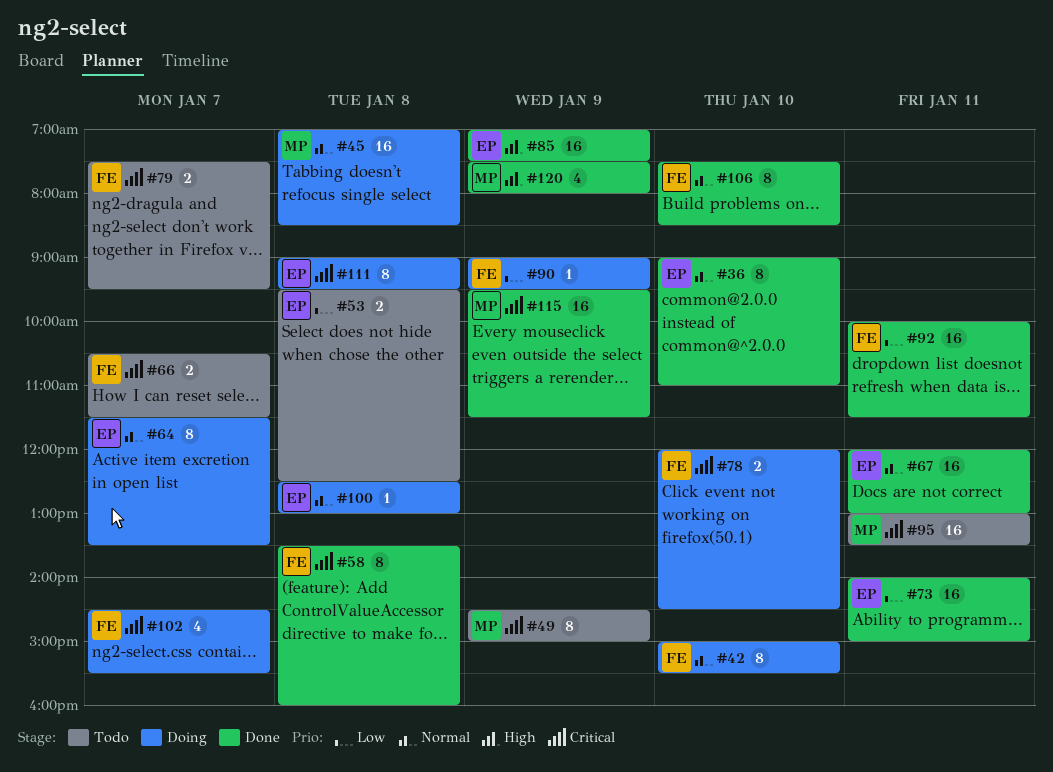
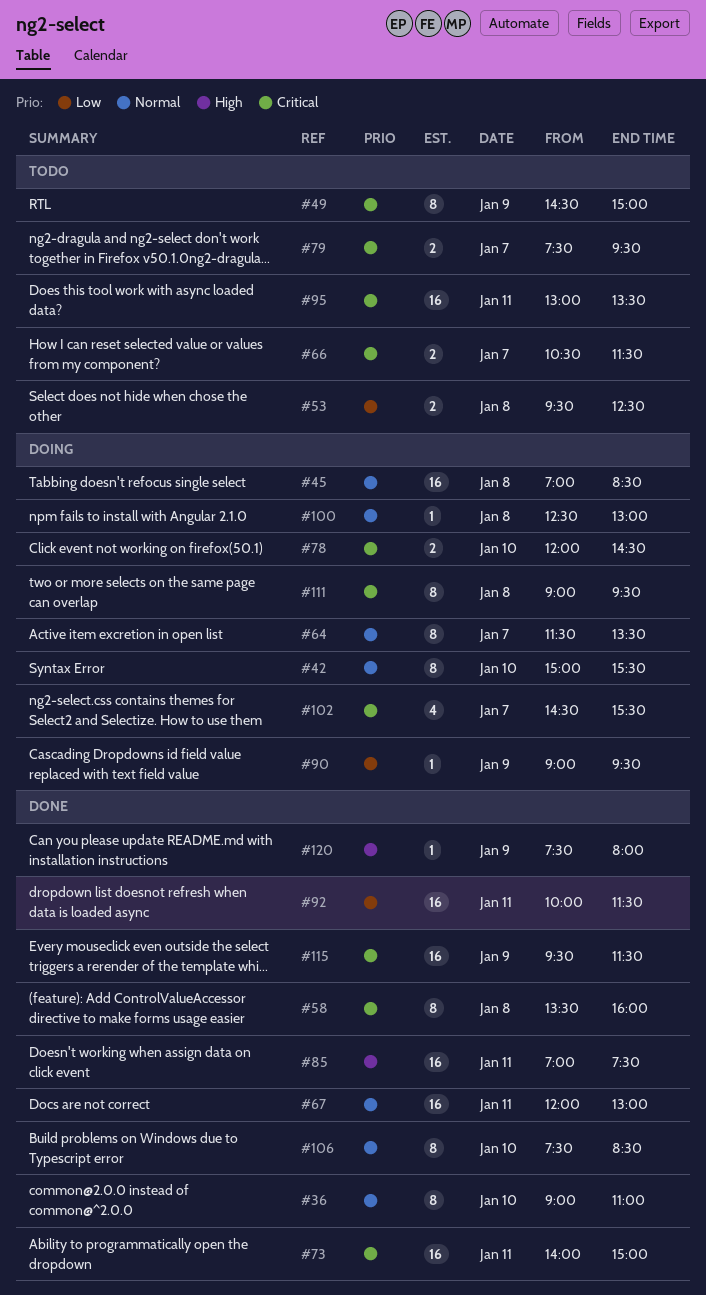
#73, priority: Low -> Critical
#85, day: Jan 9 -> Jan 11
#120, estimate: 4 -> 1

